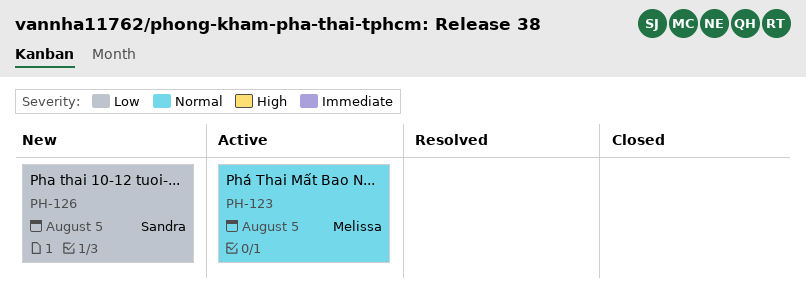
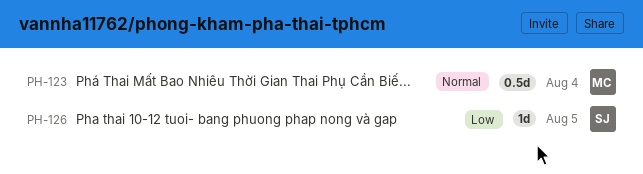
PH-123, due: Aug 5 -> Aug 4

